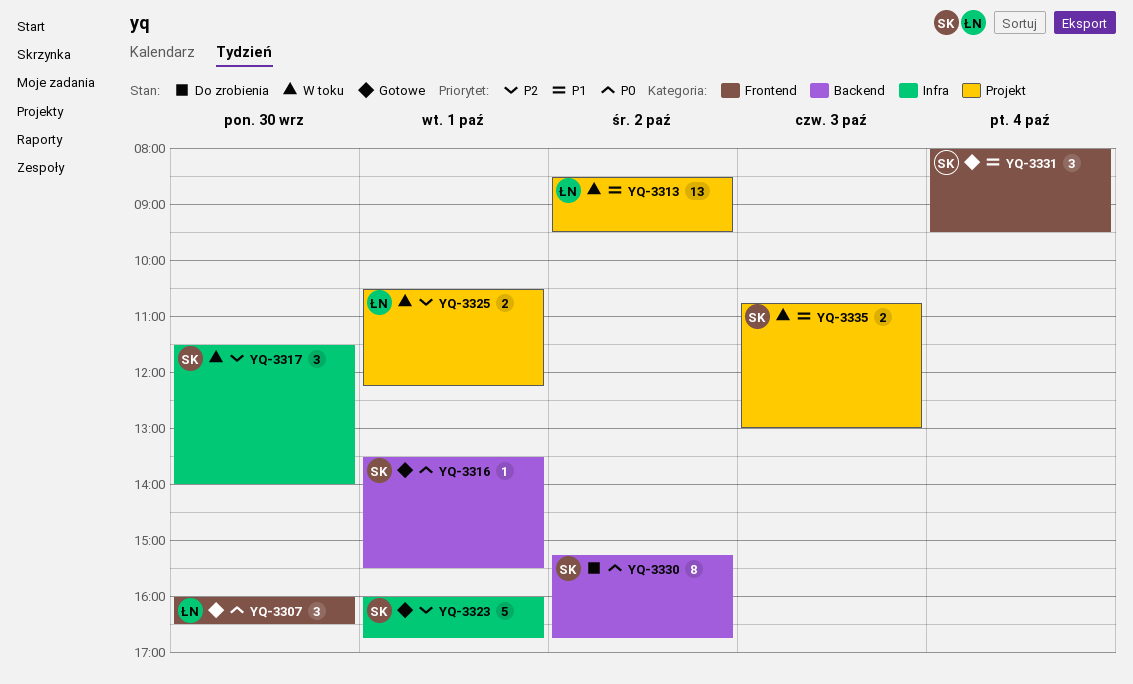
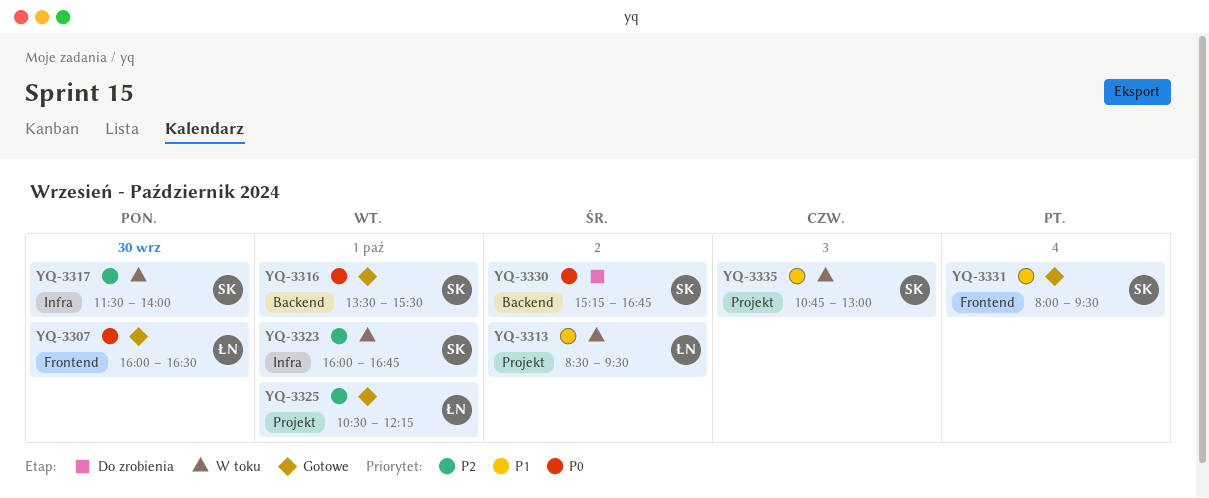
YQ-3323, status: Gotowe -> W toku
YQ-3325, status: W toku -> Gotowe

